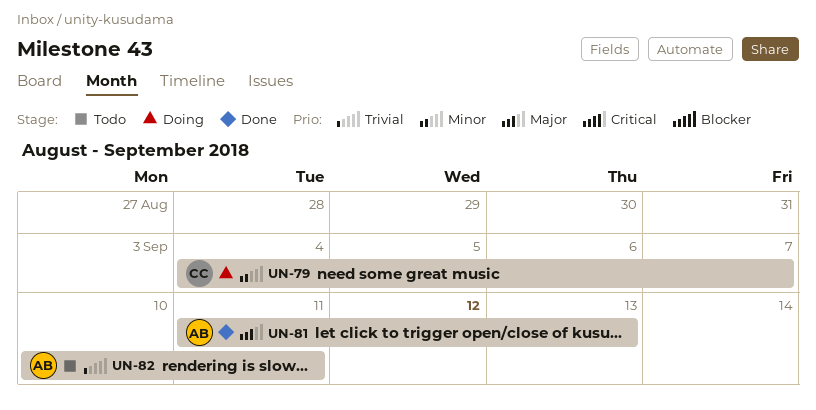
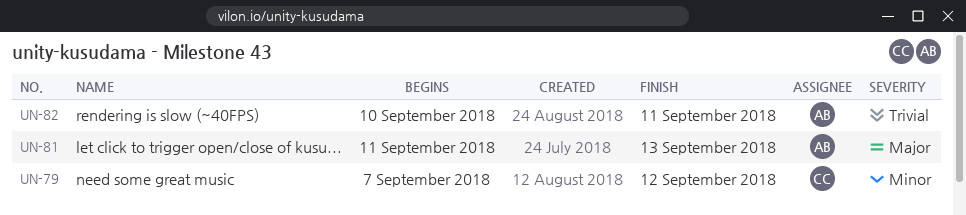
UN-79, start: Sep 4 -> Sep 7
UN-79, due: Sep 7 -> Sep 12

